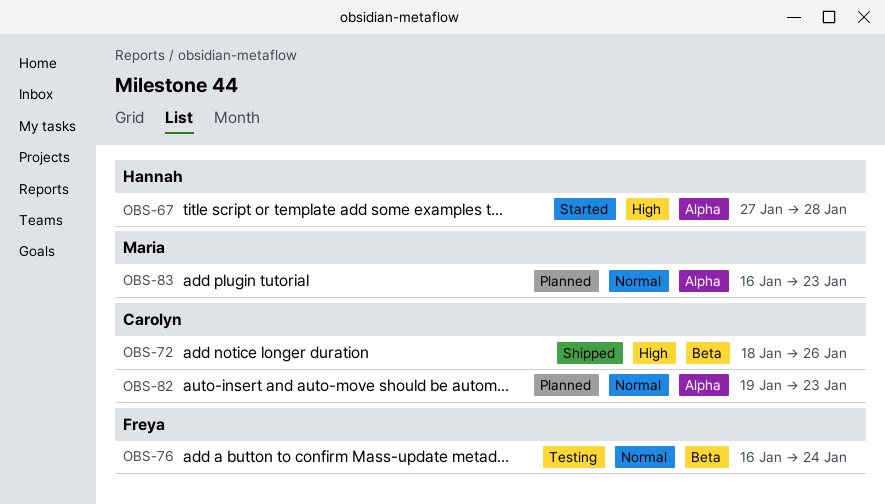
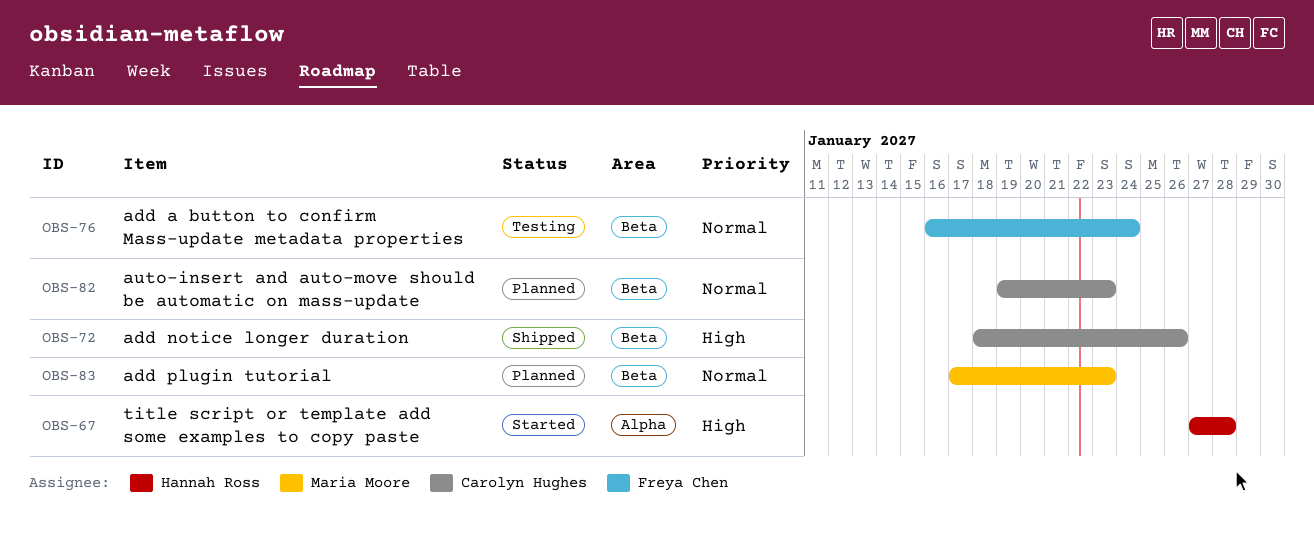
OBS-82, label: Alpha -> Beta
OBS-83, label: Alpha -> Beta
OBS-83, start: Jan 16 -> Jan 17

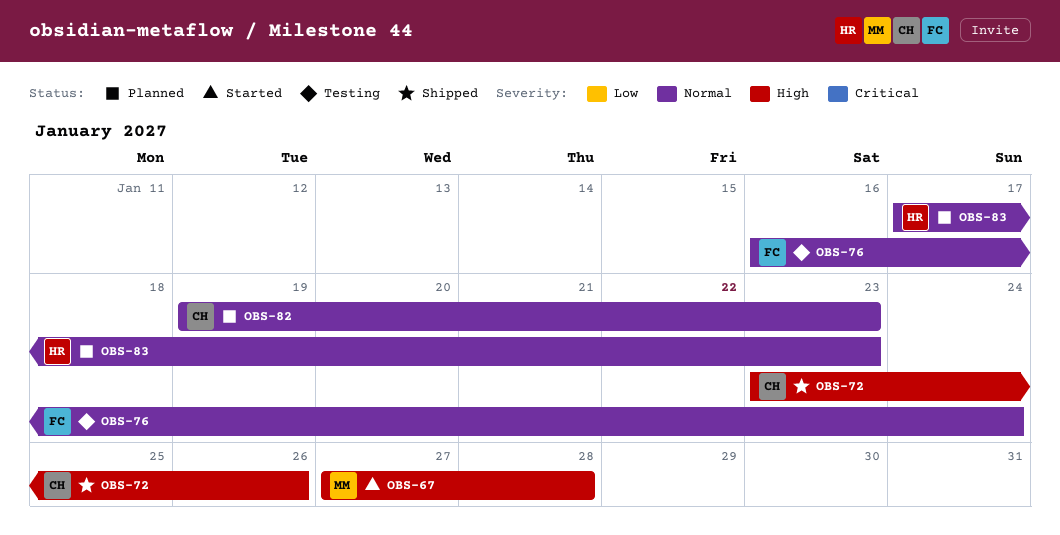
OBS-67, owner: Hannah Ross -> Maria Moore
OBS-72, start: Jan 18 -> Jan 23
OBS-83, owner: Maria Moore -> Hannah Ross

